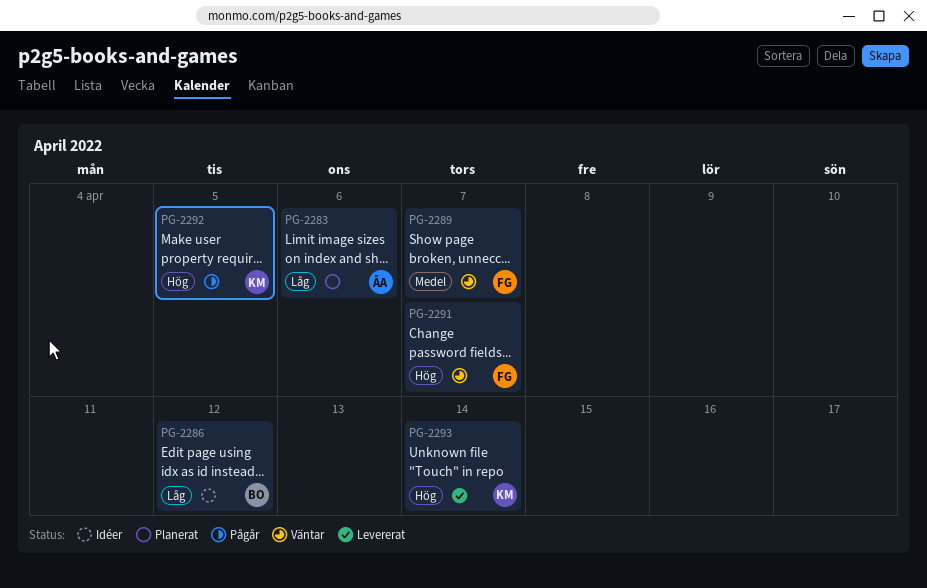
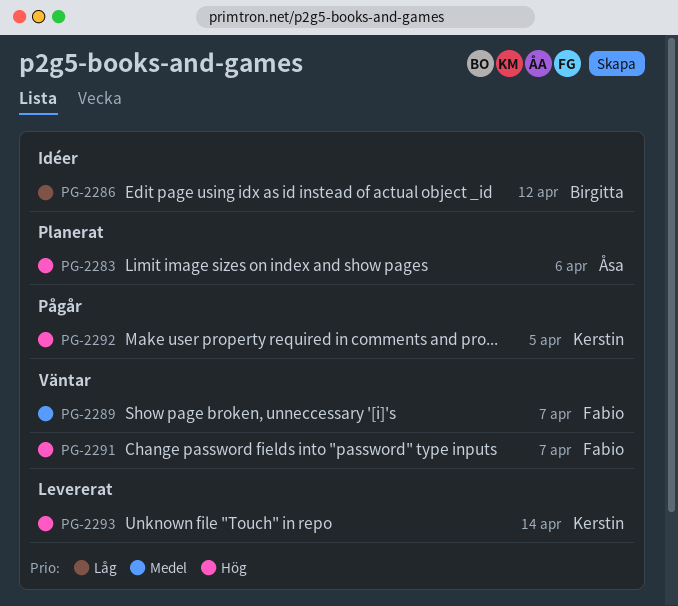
PG-2283, priority: Låg -> Hög

